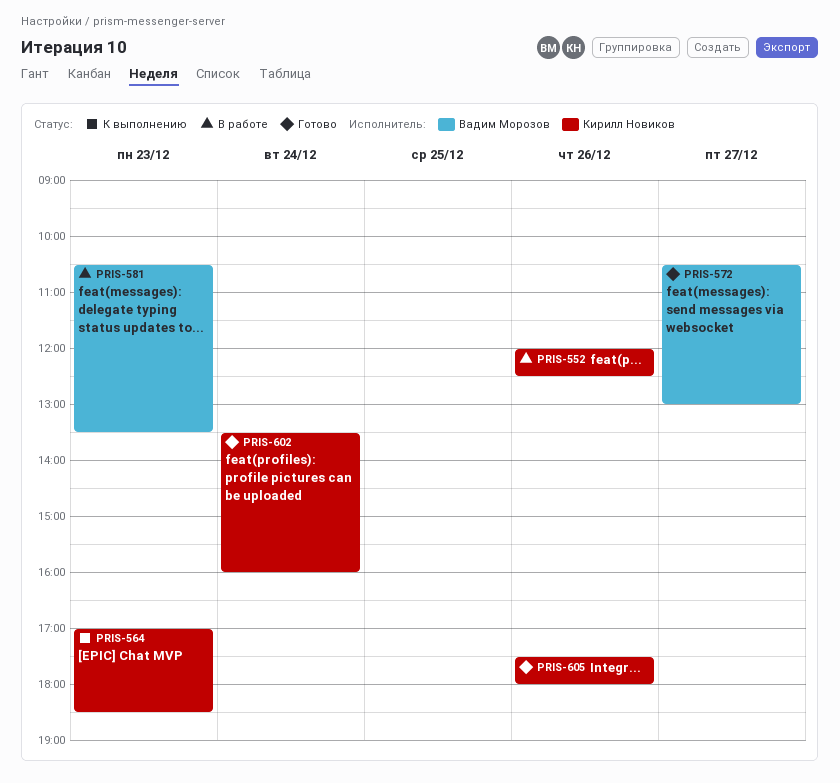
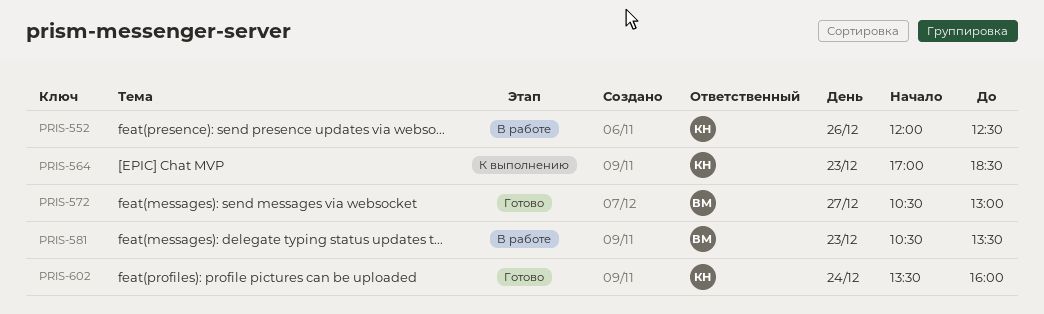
PRIS-605: present -> none

